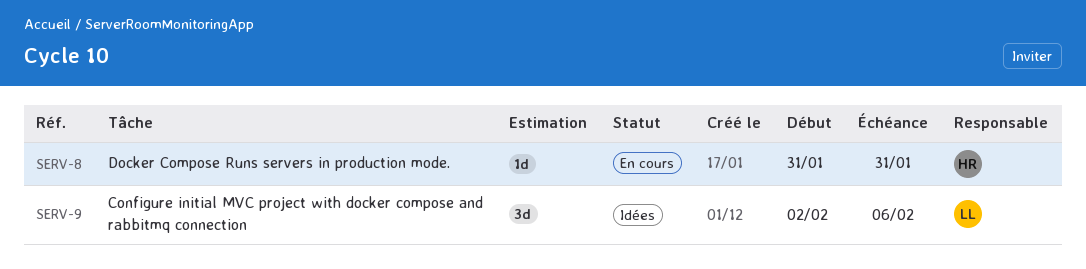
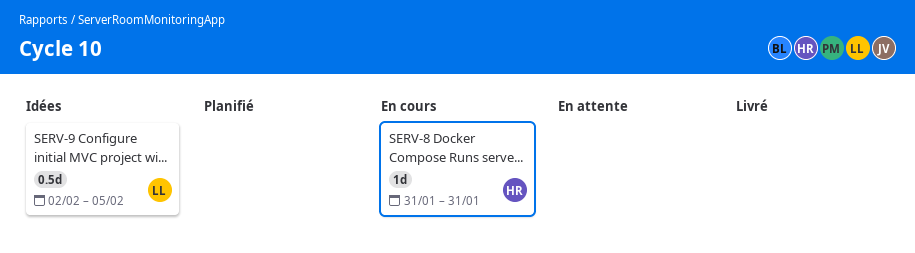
SERV-9, estimate: 3d -> 0.5d
SERV-9, due: Feb 6 -> Feb 5

